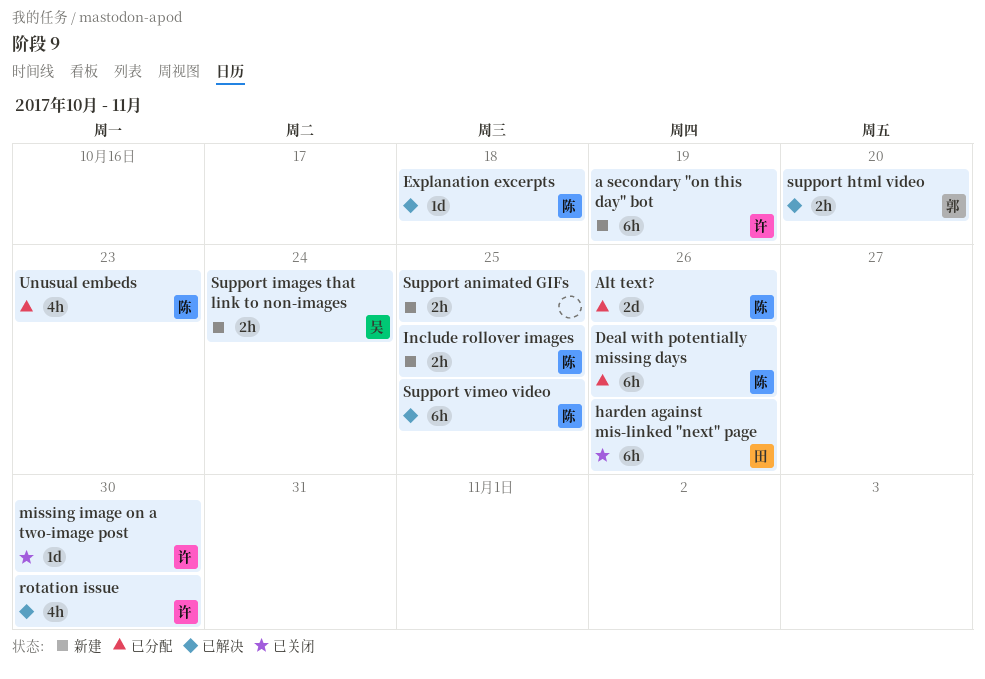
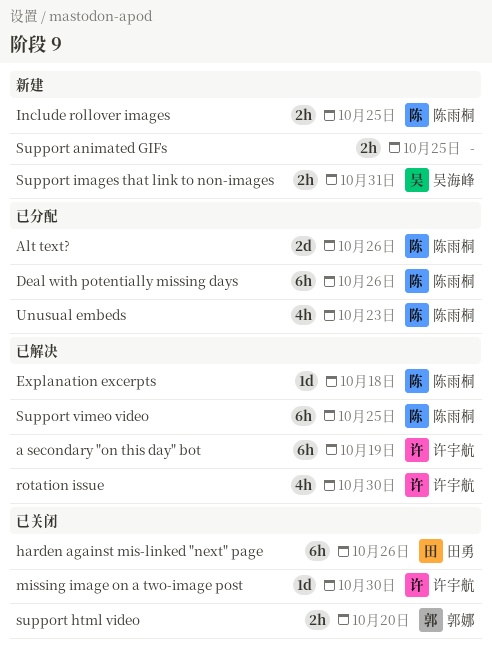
a secondary "on this day" bot, status: 新建 -> 已解决
support html video, status: 已解决 -> 已关闭
Support images that link to non-images, due: Oct 24 -> Oct 31

